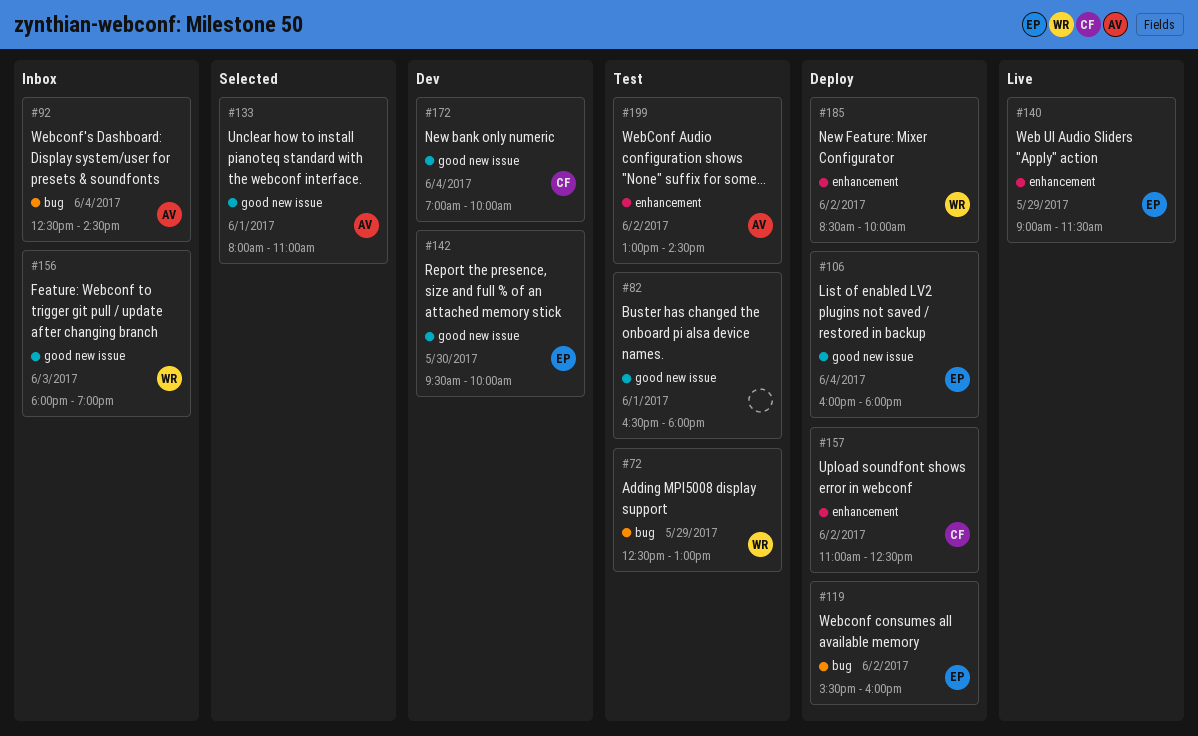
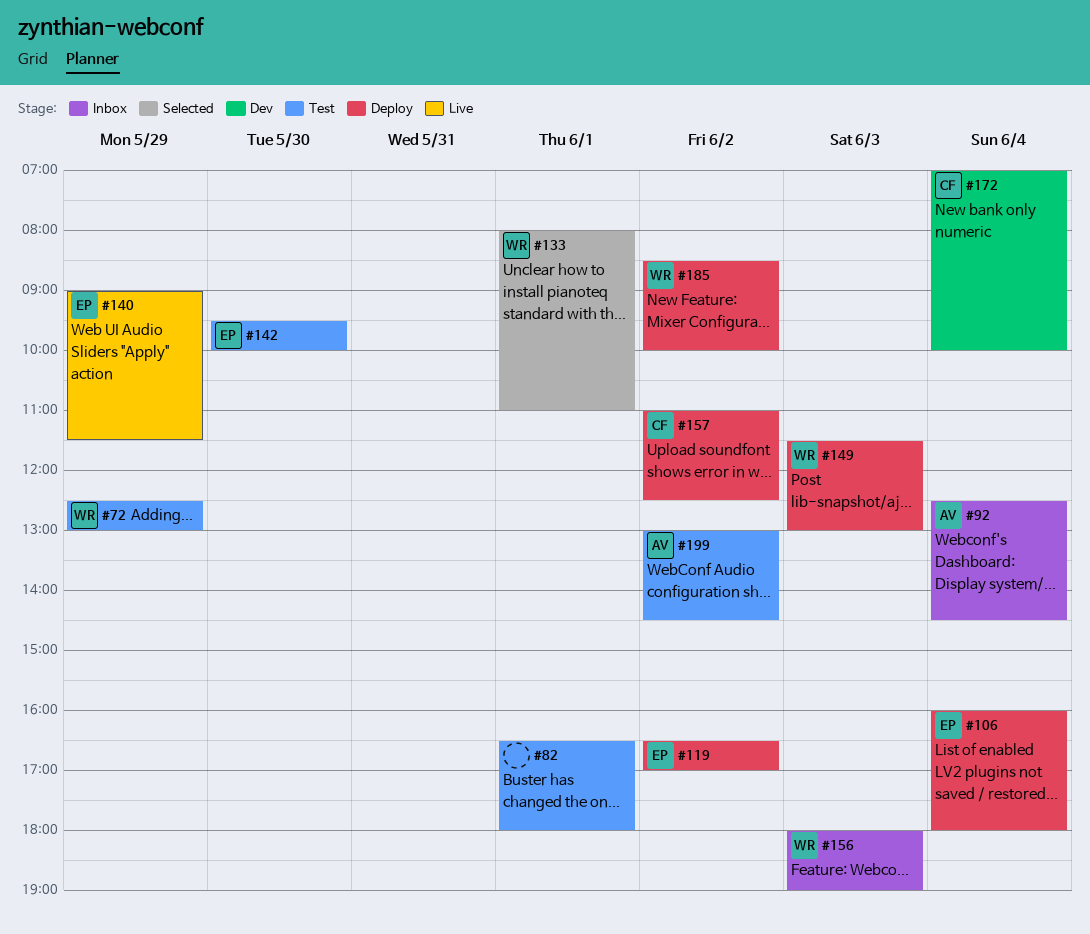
#119, begins: 15:30 -> 16:30
#119, ends: 16:00 -> 17:00
#133, owner: AV -> WR
#142, status: Dev -> Test
#149: none -> present

